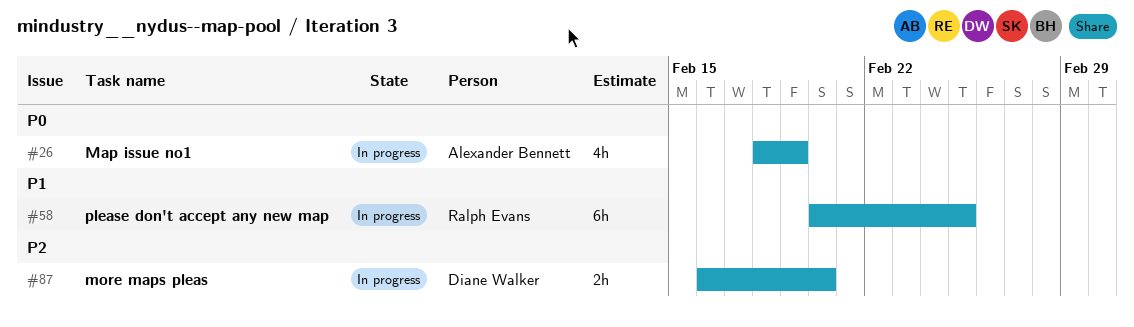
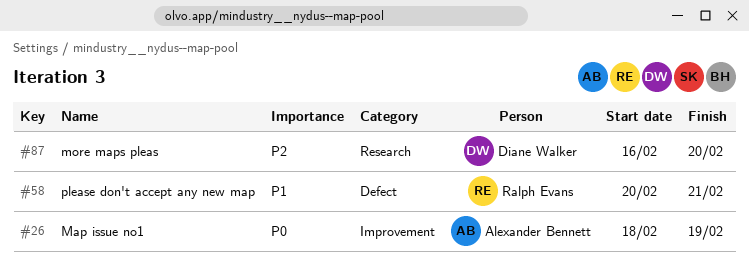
#58, due: Feb 25 -> Feb 21

